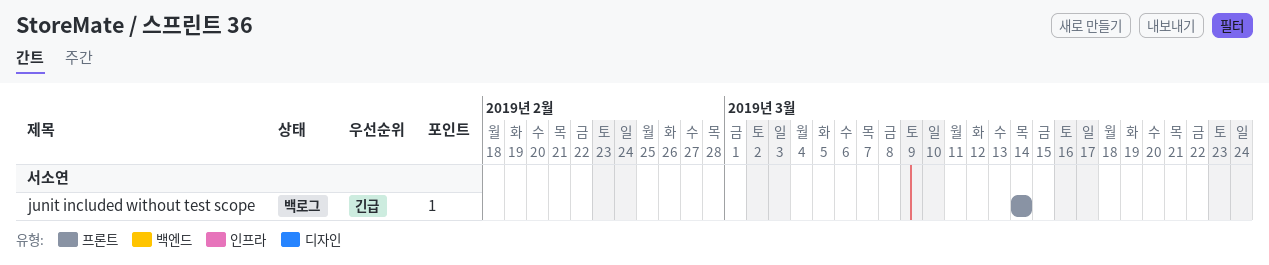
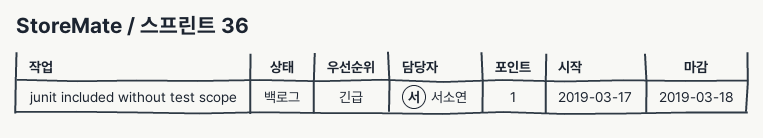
junit included without test scope, start: Mar 14 -> Mar 17
junit included without test scope, due: Mar 14 -> Mar 18

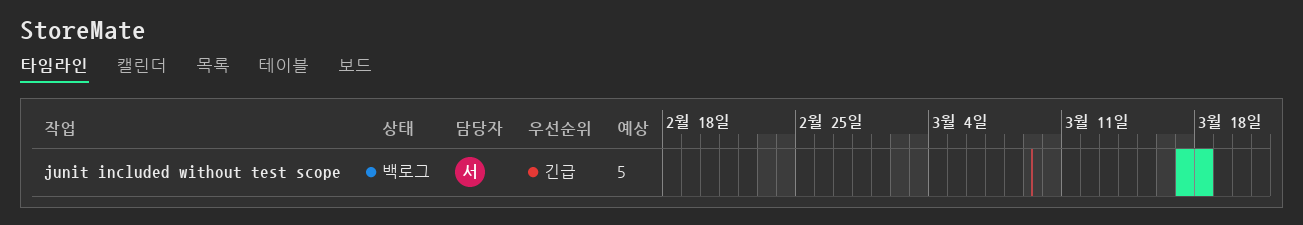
junit included without test scope, estimate: 1 -> 5

